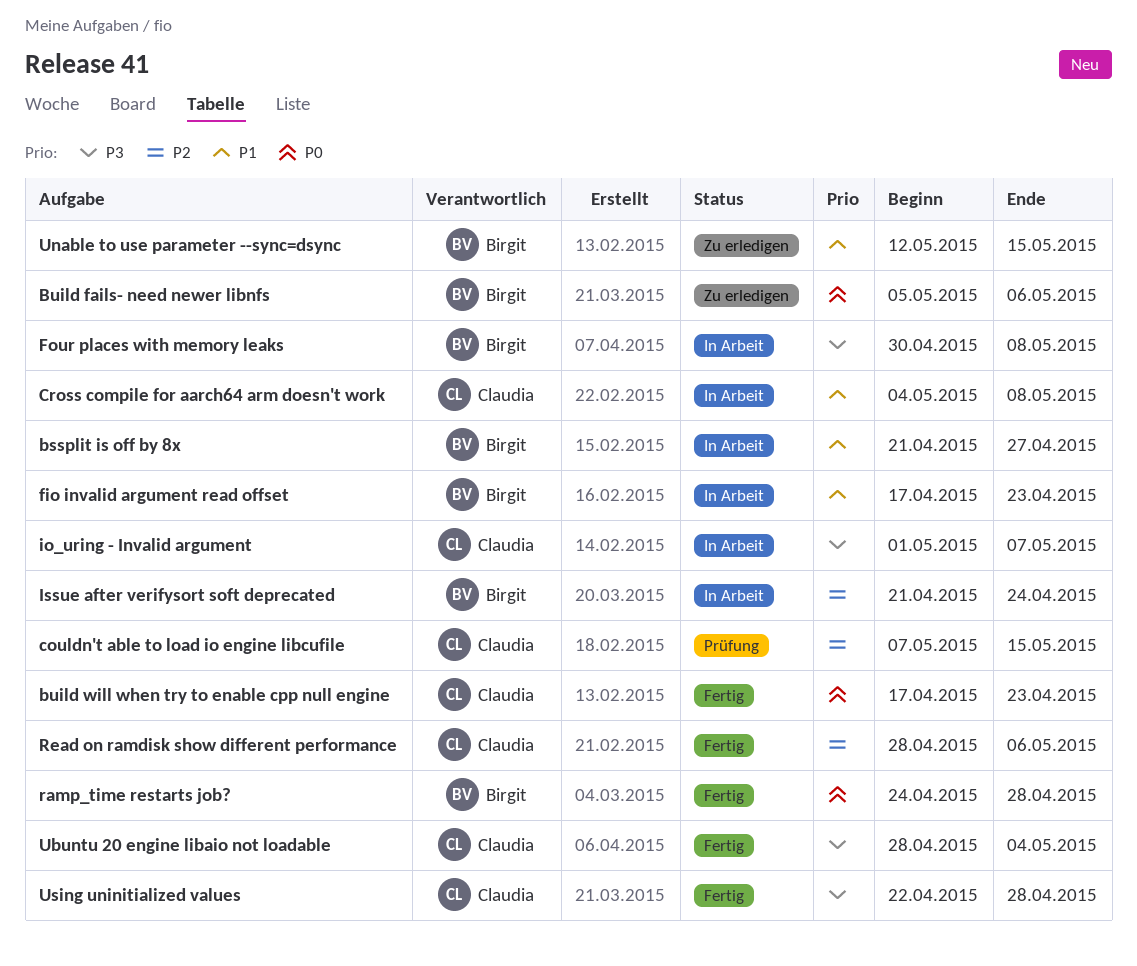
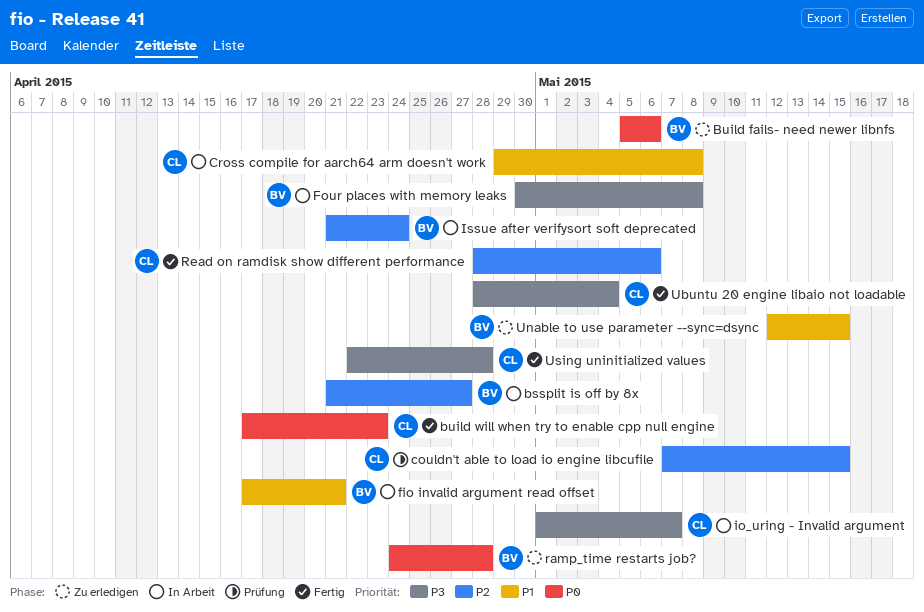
bssplit is off by 8x, priority: P1 -> P2
Cross compile for aarch64 arm doesn't work, start: May 4 -> Apr 29
fio invalid argument read offset, due: Apr 23 -> Apr 21
ramp_time restarts job?, status: Fertig -> Zu erledigen

